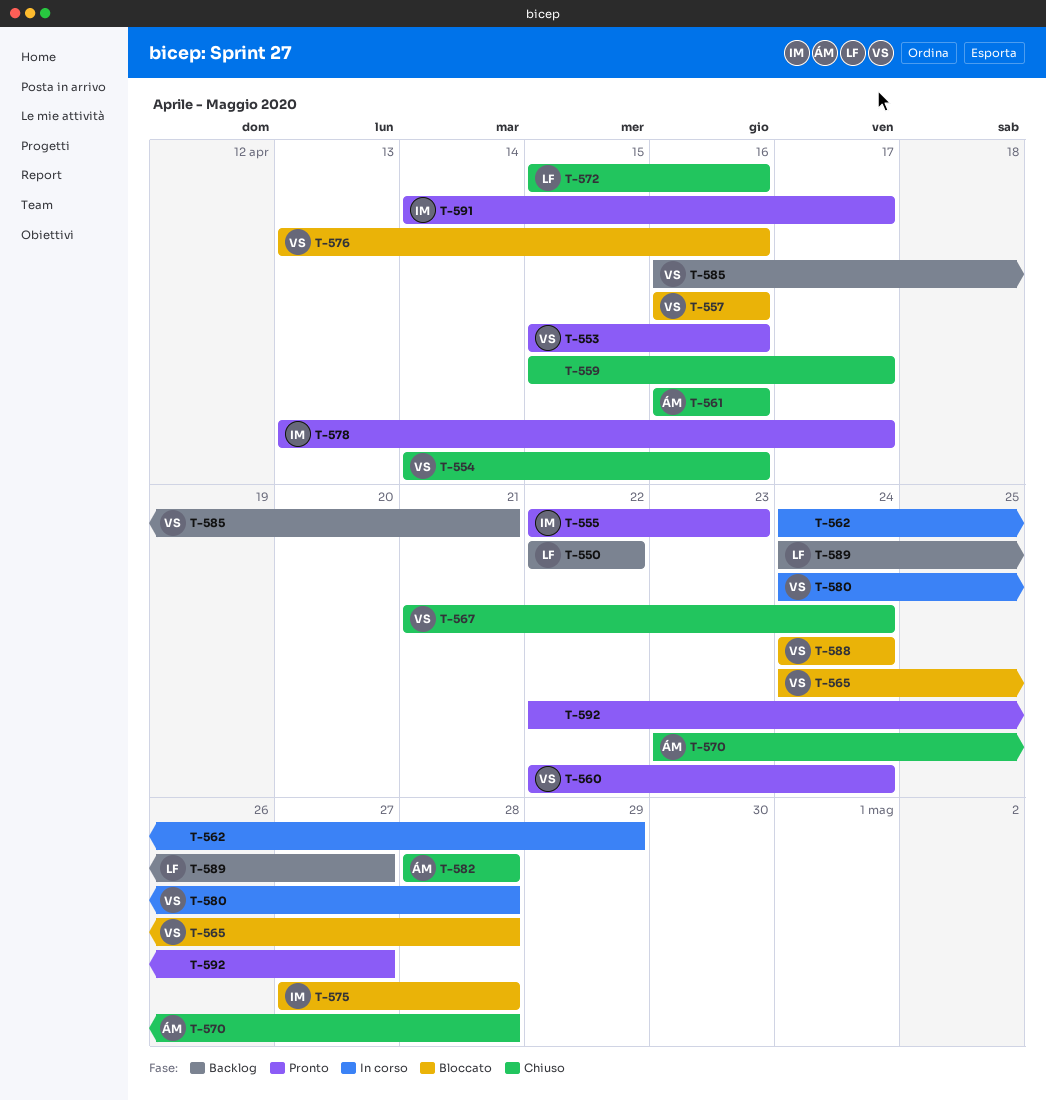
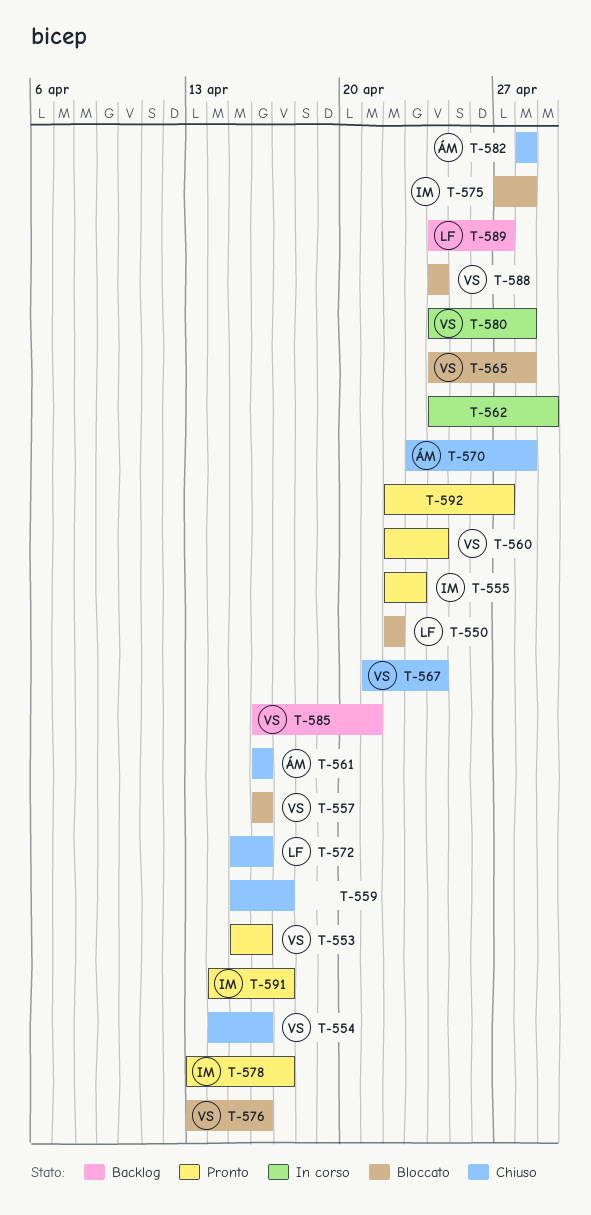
T-550, status: Backlog -> Bloccato

